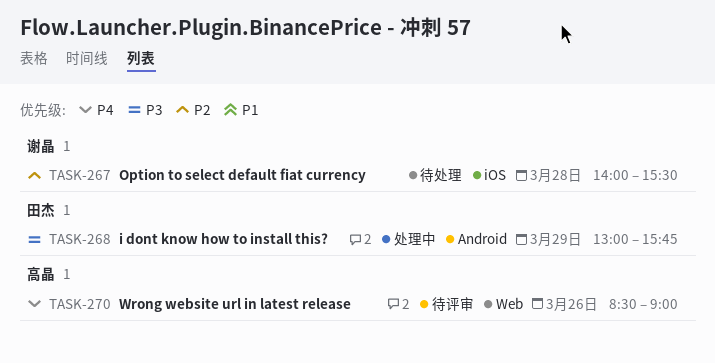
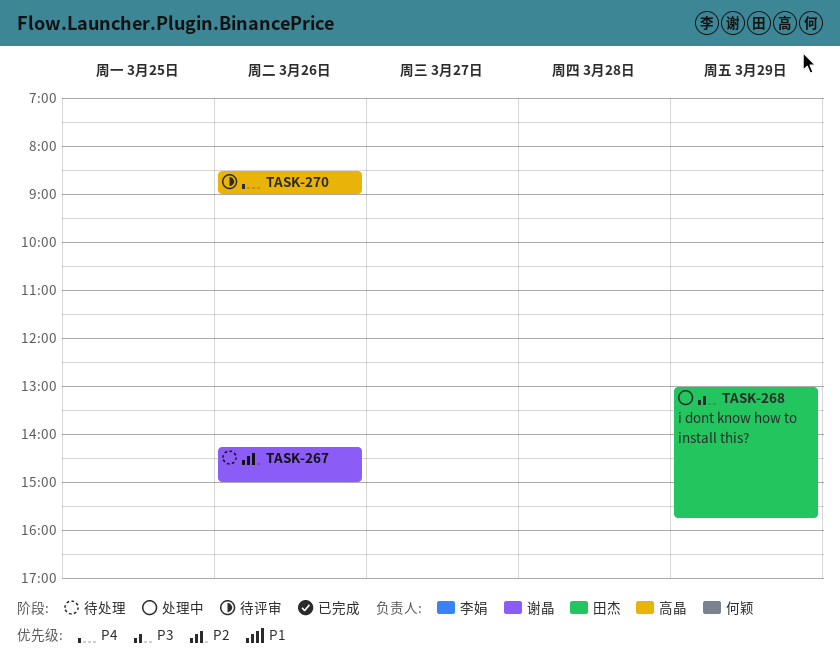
TASK-267, day: Mar 28 -> Mar 26
TASK-267, begins: 14:00 -> 14:15
TASK-267, ends: 15:30 -> 15:00

